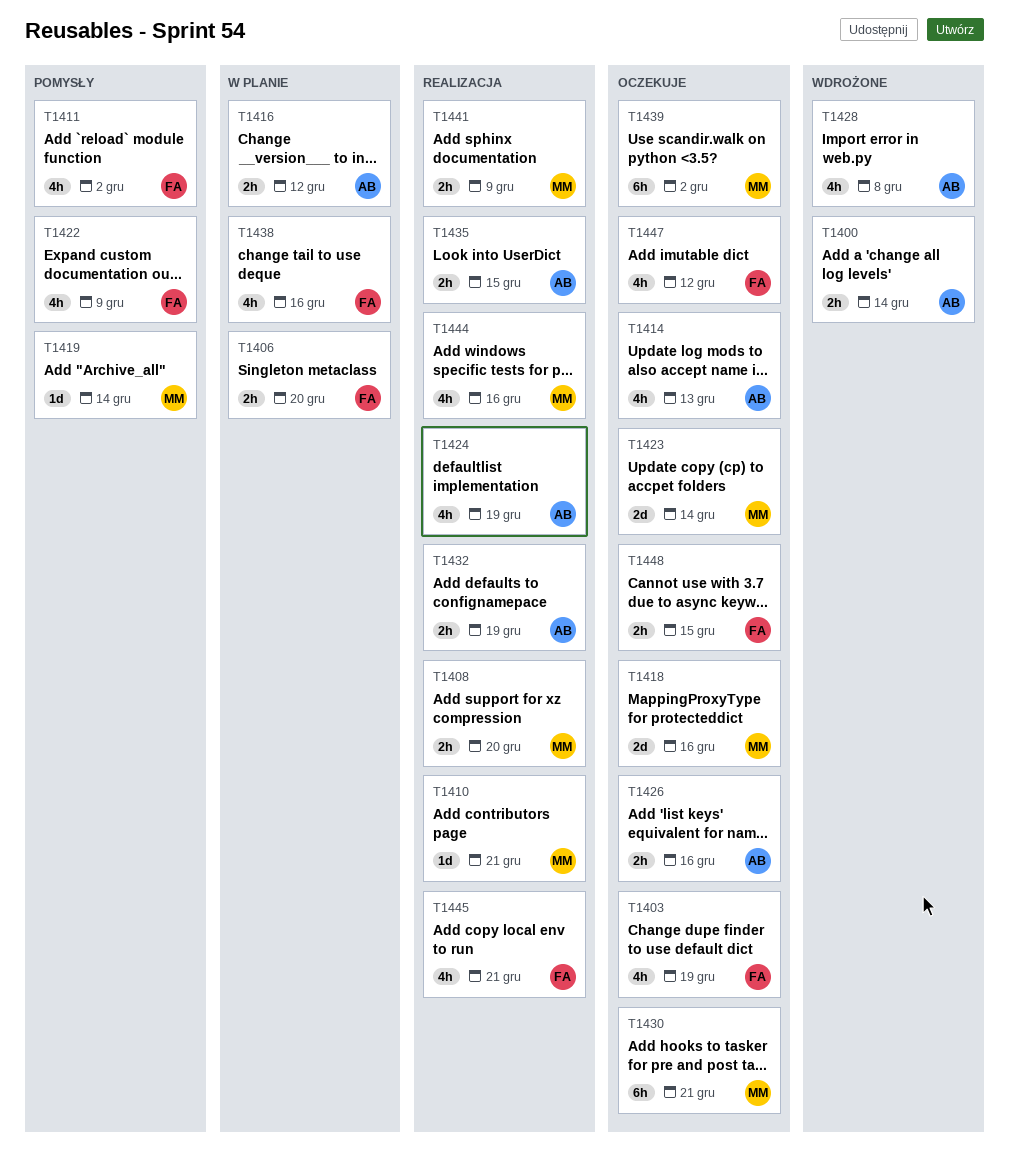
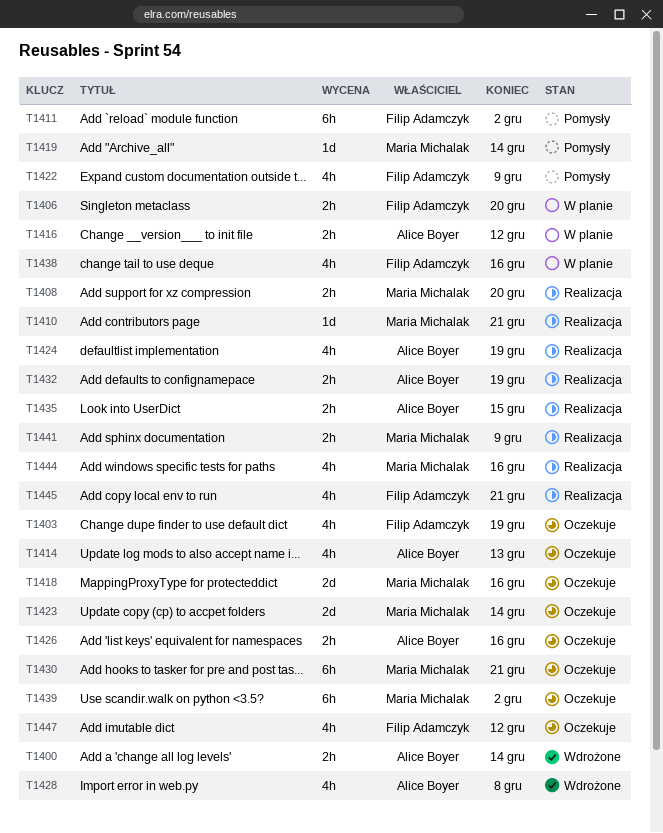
T1411, estimate: 4h -> 6h
T1448: present -> none

